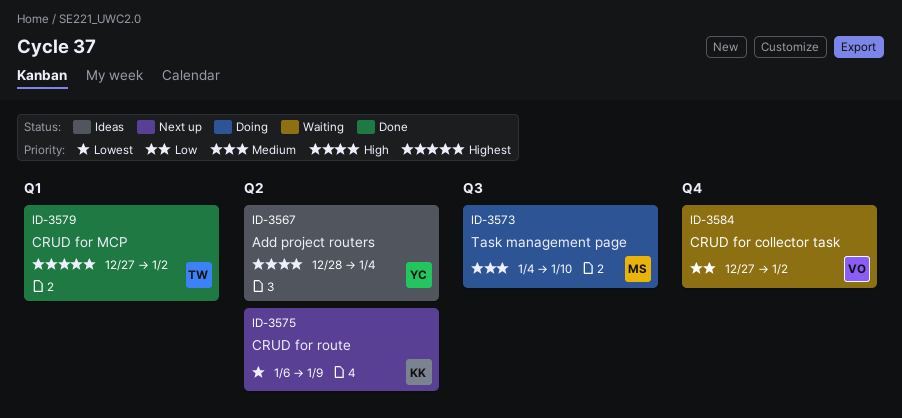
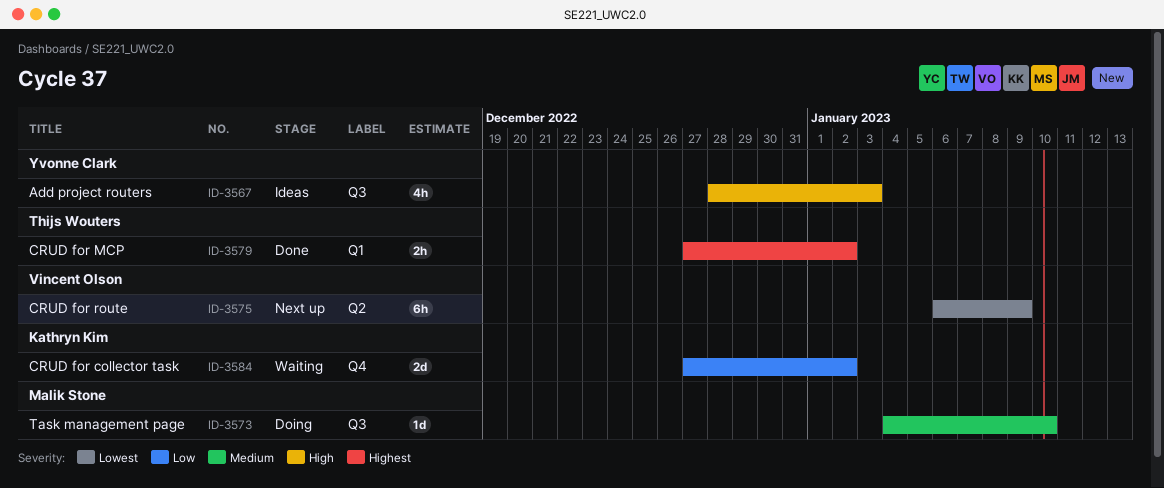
ID-3567, label: Q2 -> Q3
ID-3567, due: Jan 4 -> Jan 3
ID-3575, owner: Kathryn Kim -> Vincent Olson
ID-3584, owner: Vincent Olson -> Kathryn Kim

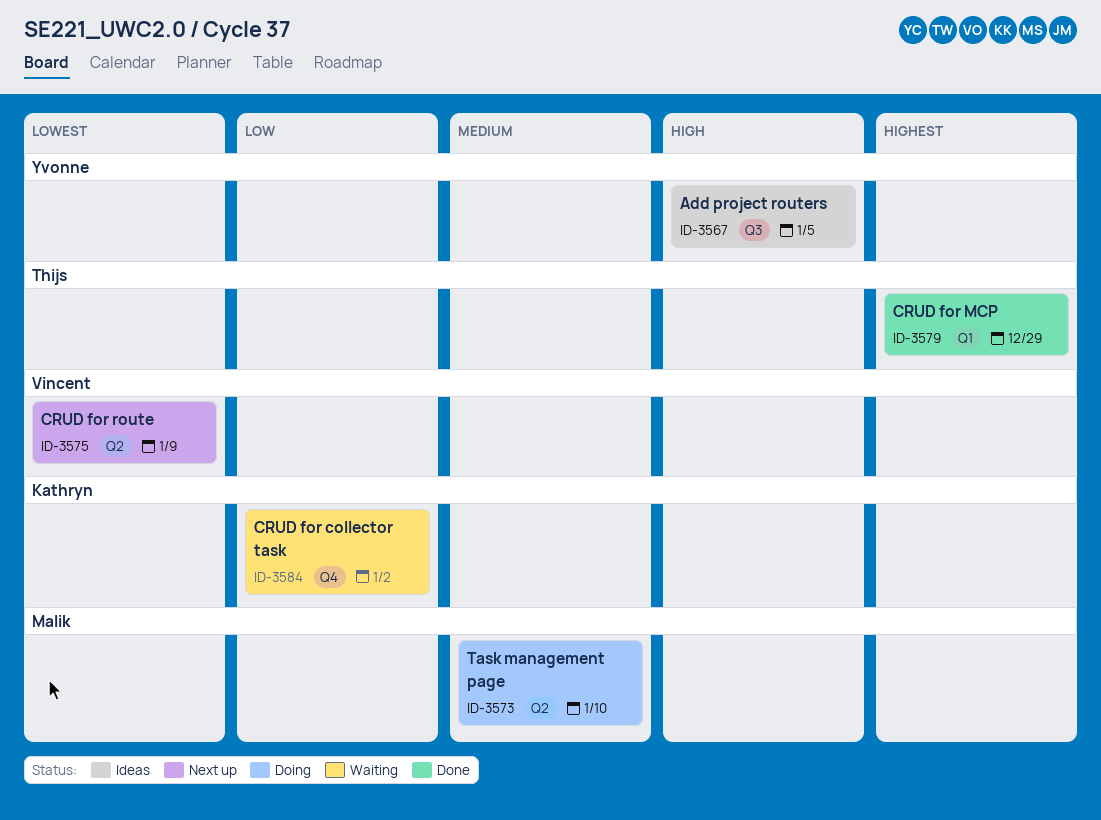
ID-3567, due: Jan 3 -> Jan 5
ID-3573, label: Q3 -> Q2
ID-3579, due: Jan 2 -> Dec 29

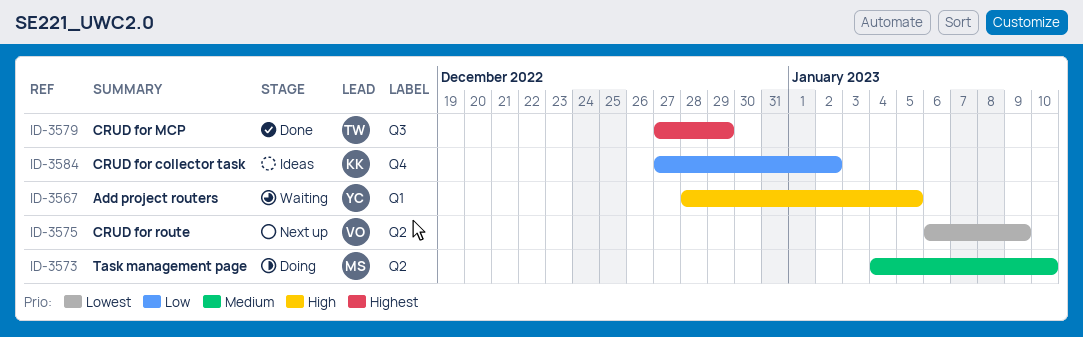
ID-3567, status: Ideas -> Waiting
ID-3567, label: Q3 -> Q1
ID-3579, label: Q1 -> Q3
ID-3584, status: Waiting -> Ideas

